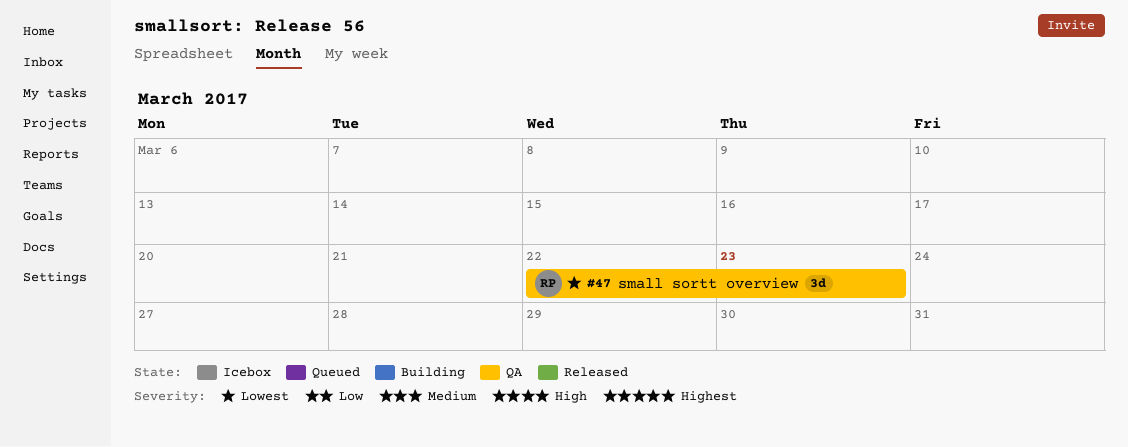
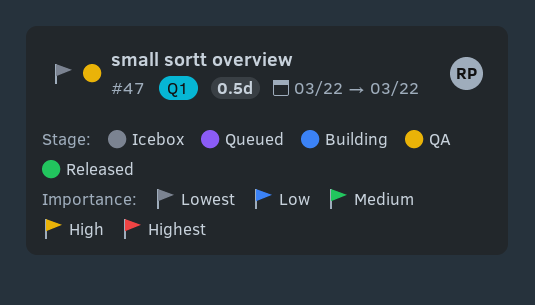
#47, estimate: 3d -> 0.5d
#47, due: Mar 23 -> Mar 22

